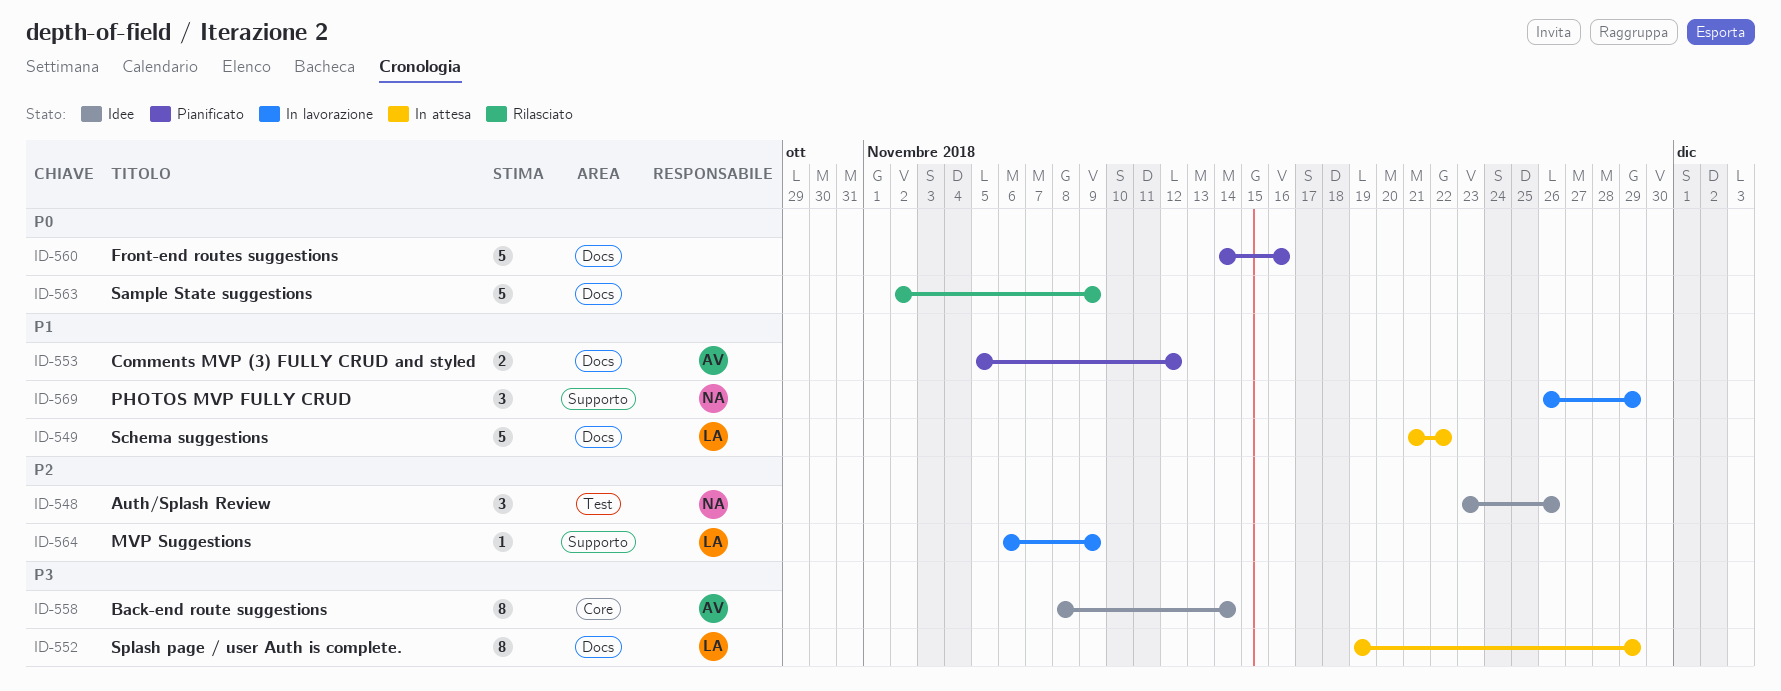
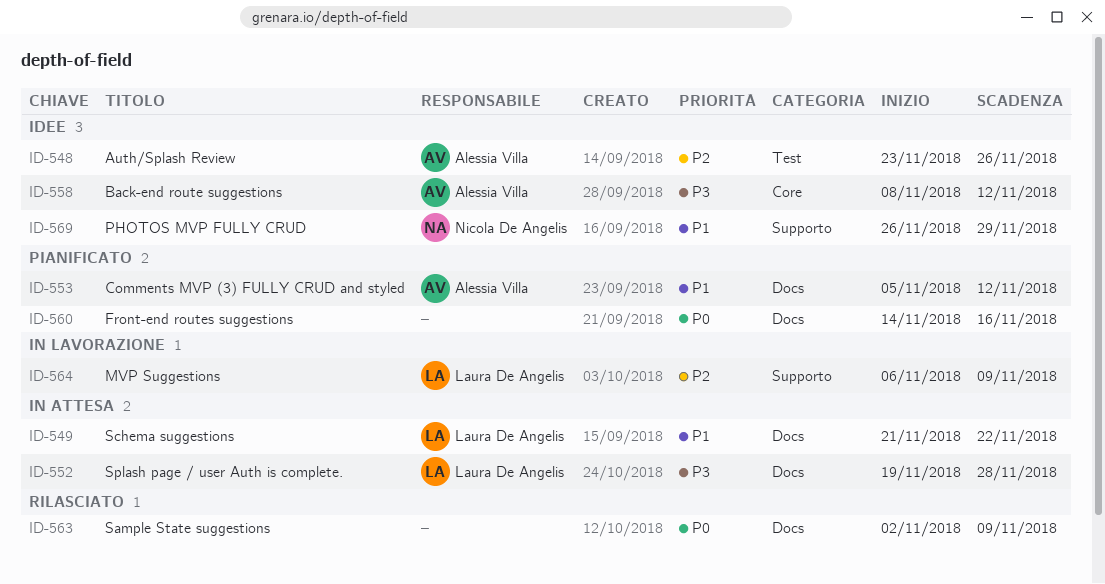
ID-548, owner: Nicola De Angelis -> Alessia Villa
ID-552, due: Nov 29 -> Nov 28
ID-558, due: Nov 14 -> Nov 12
ID-569, status: In lavorazione -> Idee

